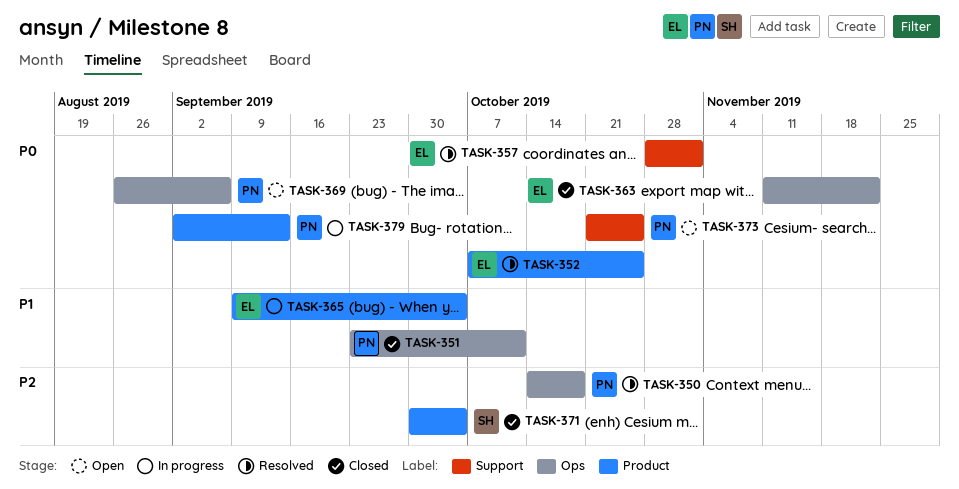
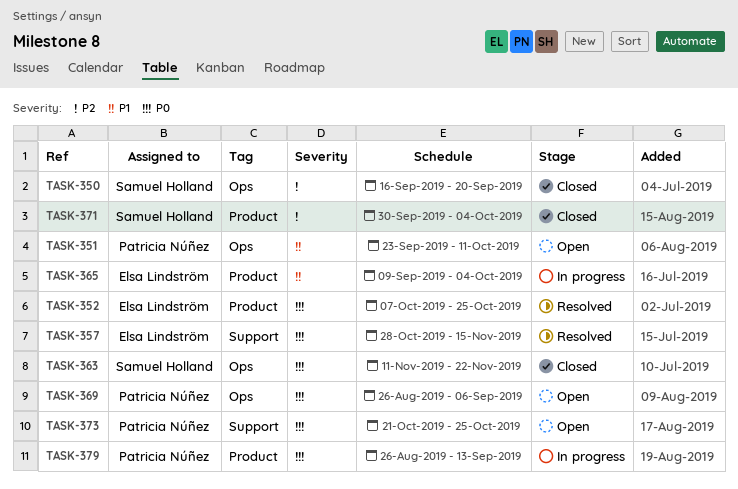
TASK-350, status: Resolved -> Closed
TASK-350, owner: Patricia Núñez -> Samuel Holland
TASK-350, start: Oct 14 -> Sep 16
TASK-350, due: Oct 18 -> Sep 20
TASK-351, status: Closed -> Open
TASK-357, due: Nov 1 -> Nov 15
TASK-363, owner: Elsa Lindström -> Samuel Holland
TASK-379, start: Sep 2 -> Aug 26

